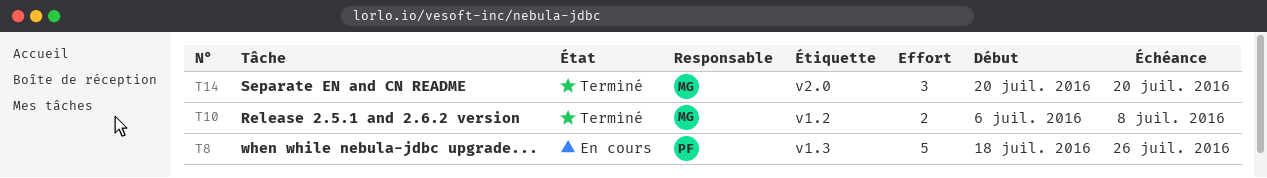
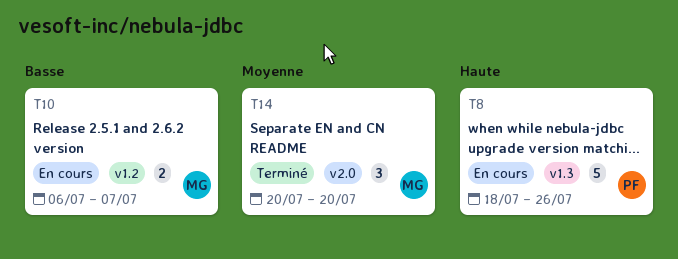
T10, status: Terminé -> En cours
T10, due: Jul 8 -> Jul 7

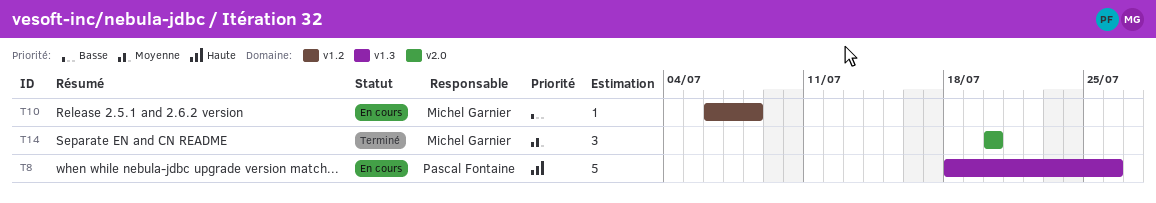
T10, estimate: 2 -> 1
T10, due: Jul 7 -> Jul 8

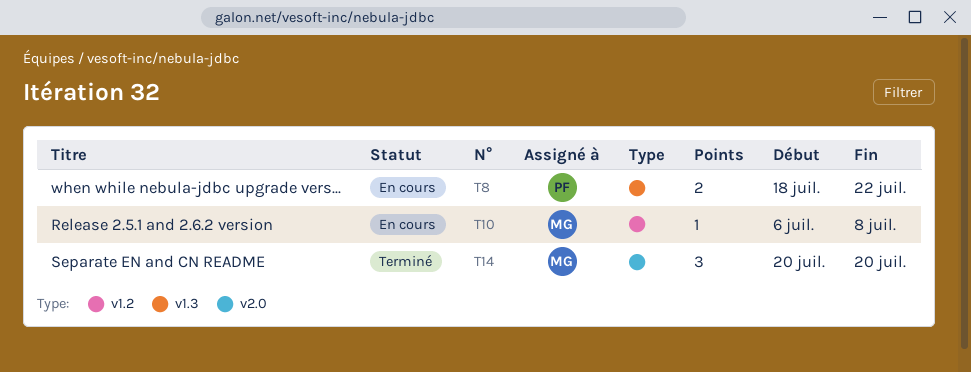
T8, estimate: 5 -> 2
T8, due: Jul 26 -> Jul 22

